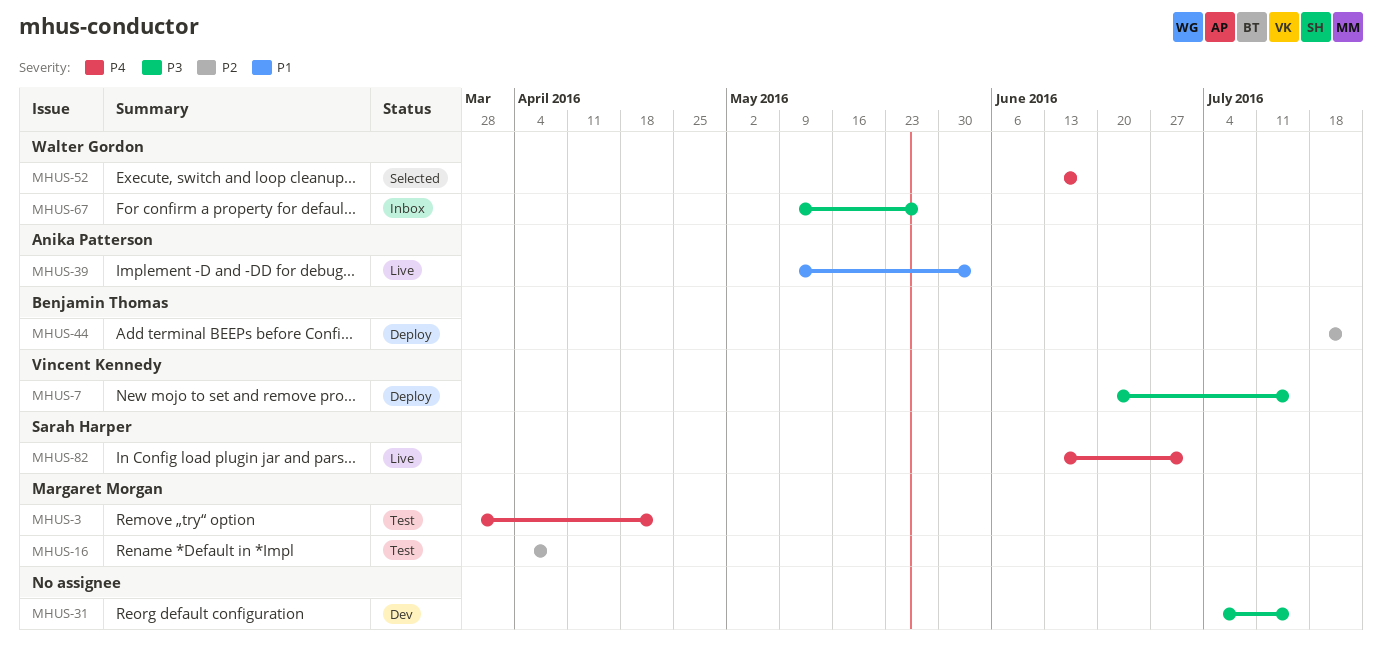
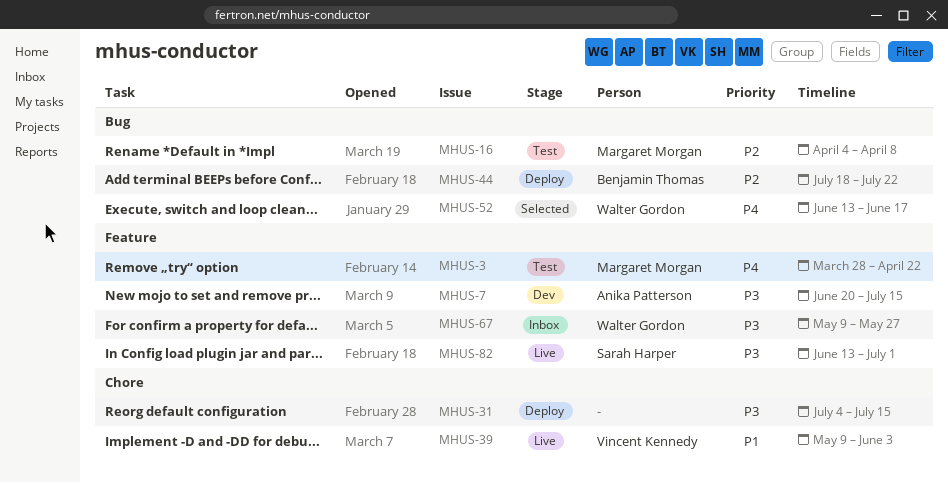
MHUS-7, status: Deploy -> Dev
MHUS-7, owner: Vincent Kennedy -> Anika Patterson
MHUS-31, status: Dev -> Deploy
MHUS-39, owner: Anika Patterson -> Vincent Kennedy
MHUS-82, priority: P4 -> P3

